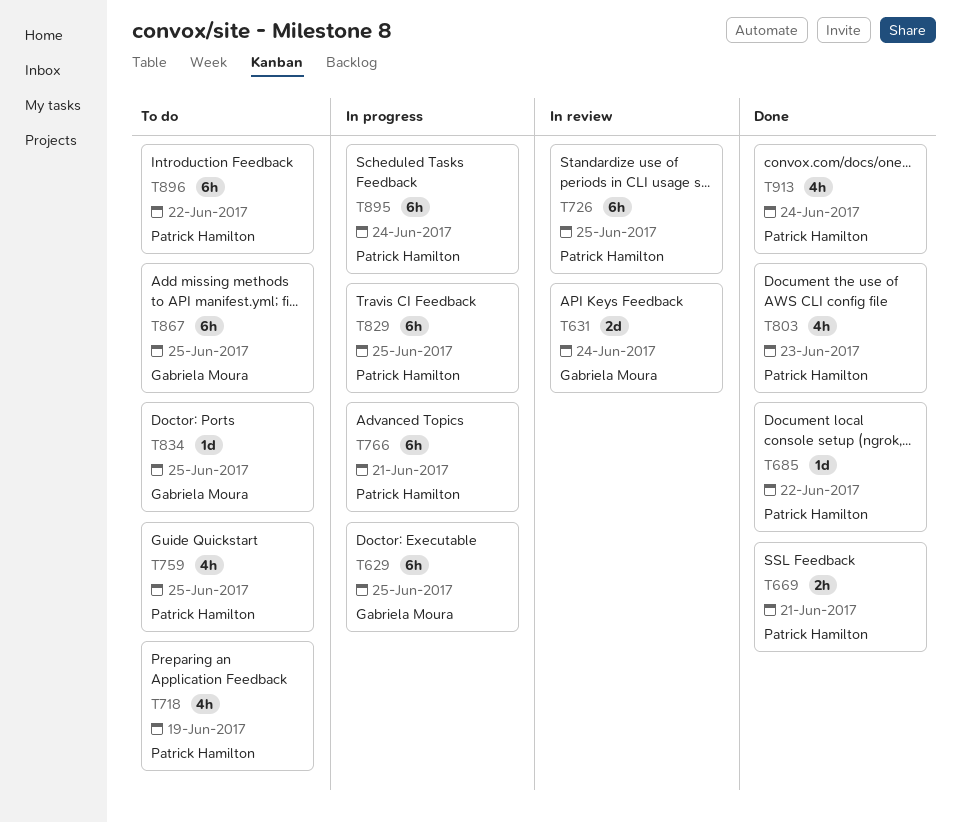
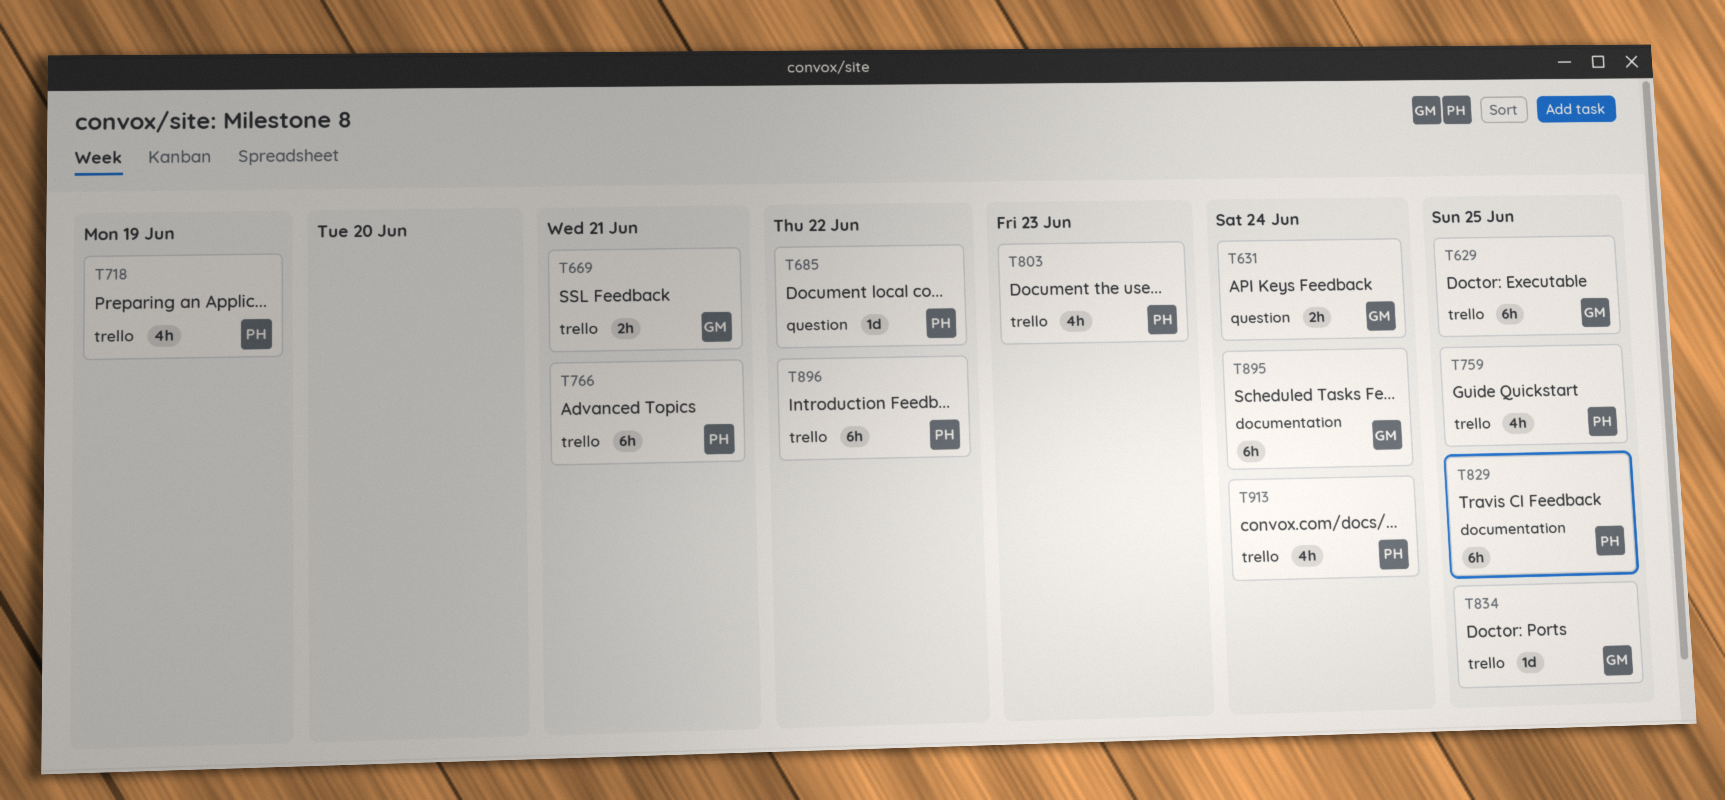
T631, estimate: 2d -> 2h
T669, owner: Patrick Hamilton -> Gabriela Moura
T726: present -> none
T867: present -> none
T895, owner: Patrick Hamilton -> Gabriela Moura

